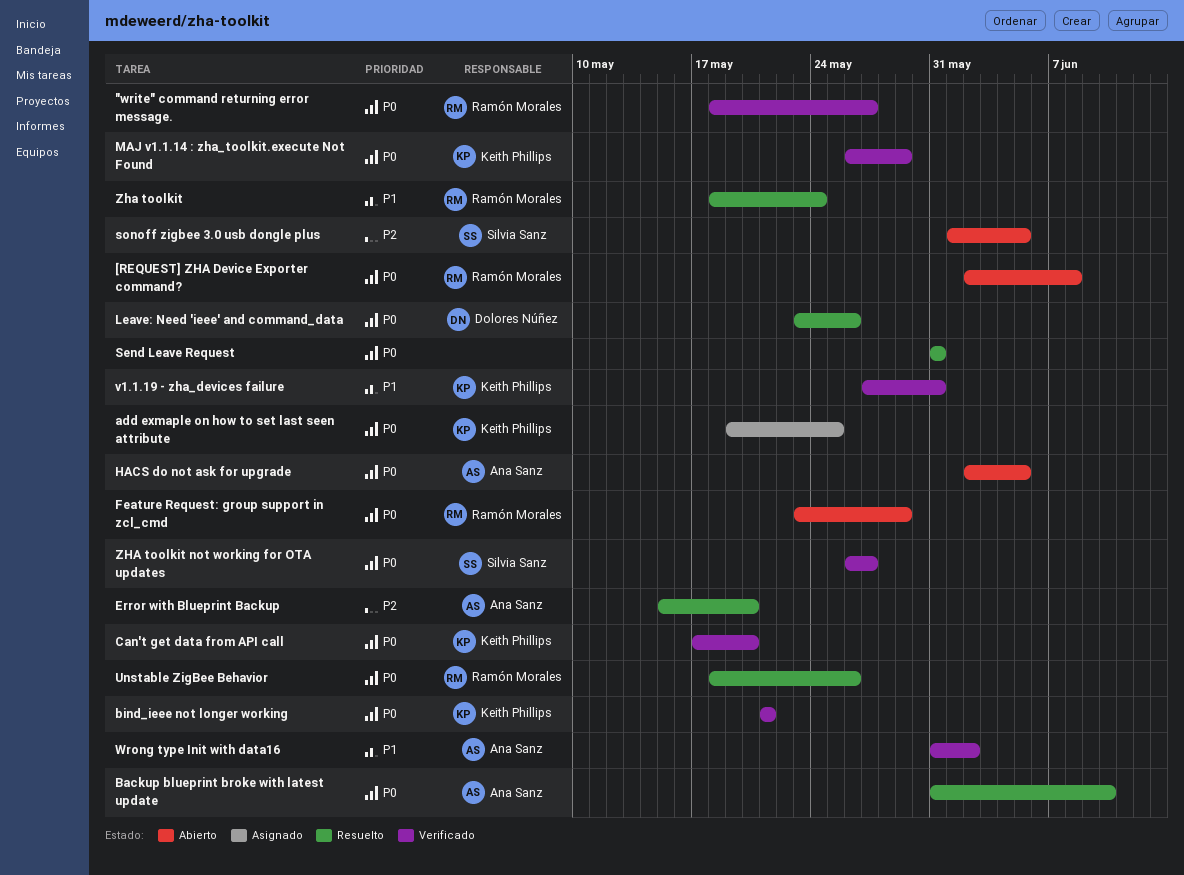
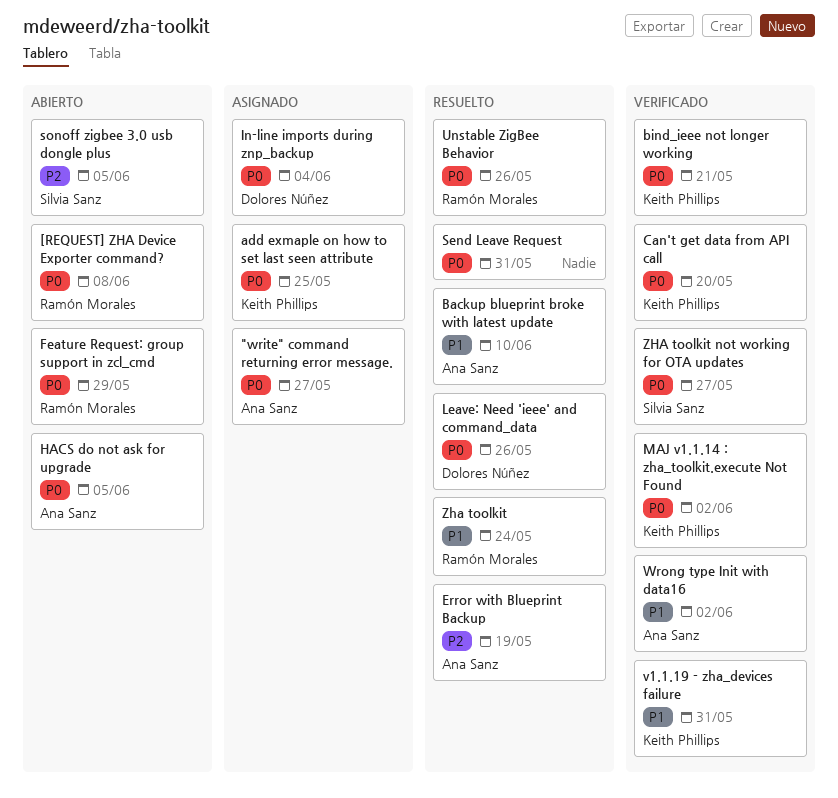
"write" command returning error message., status: Verificado -> Asignado
"write" command returning error message., owner: Ramón Morales -> Ana Sanz
Backup blueprint broke with latest update, priority: P0 -> P1
Error with Blueprint Backup, due: May 20 -> May 19
In-line imports during znp_backup: none -> present
MAJ v1.1.14 : zha_toolkit.execute Not Found, due: May 29 -> Jun 2

